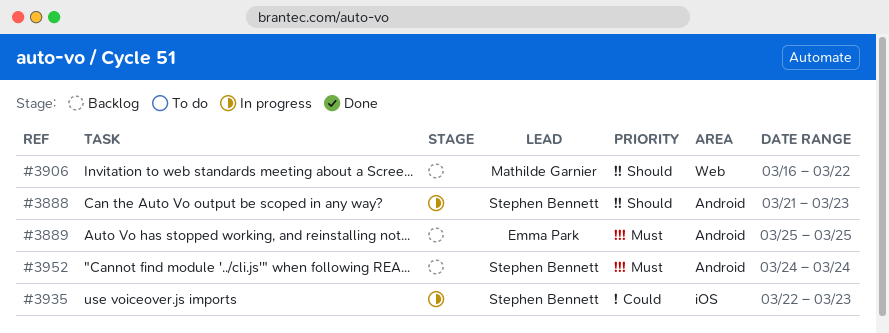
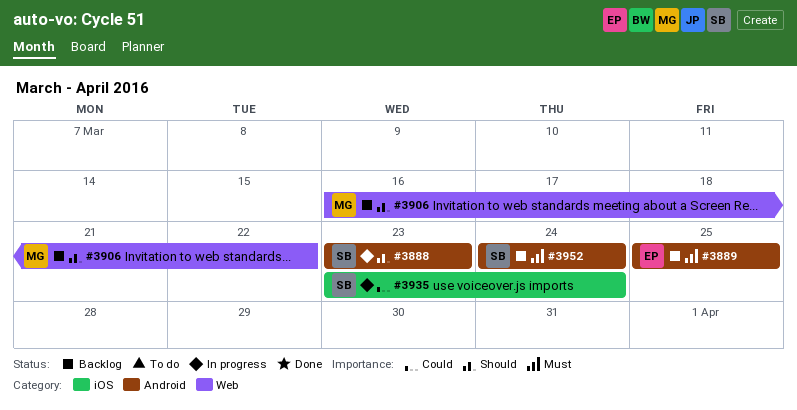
#3888, start: Mar 21 -> Mar 23
#3935, start: Mar 22 -> Mar 23
#3935, due: Mar 23 -> Mar 24

